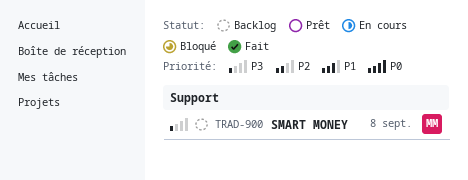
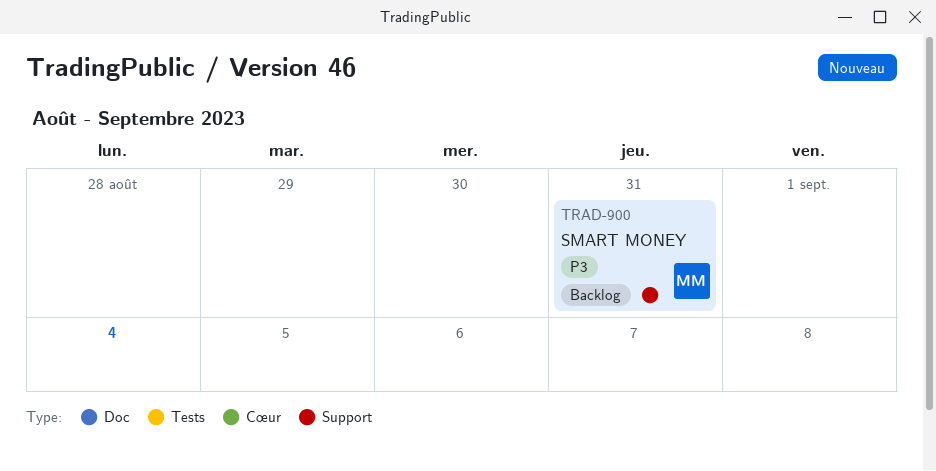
TRAD-900, due: Sep 8 -> Aug 31

